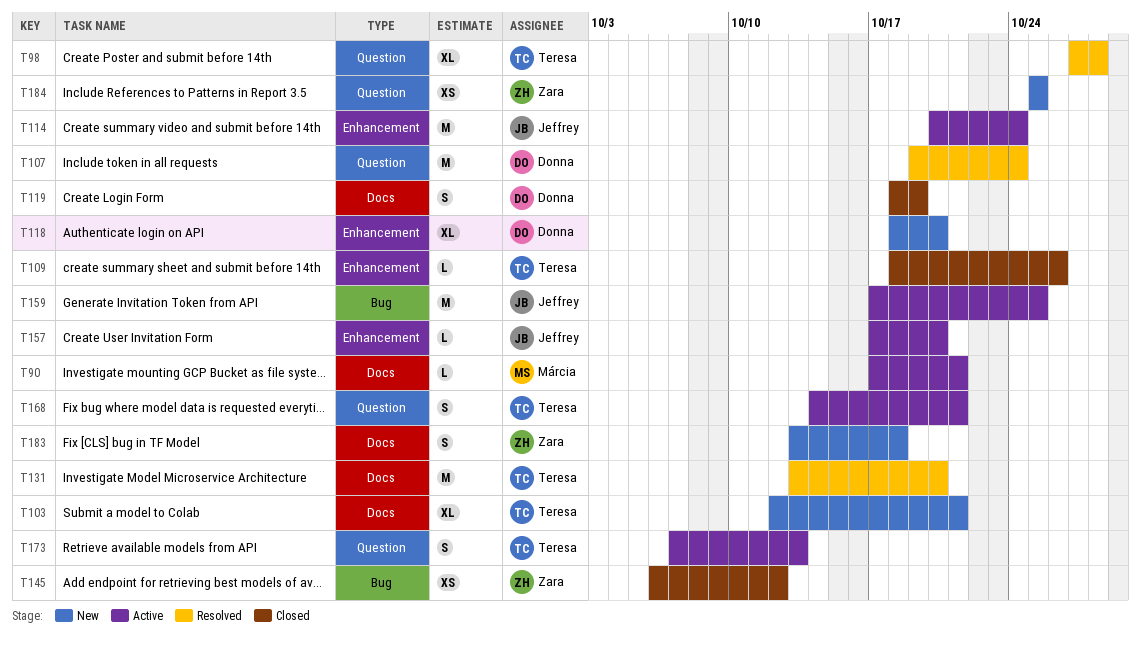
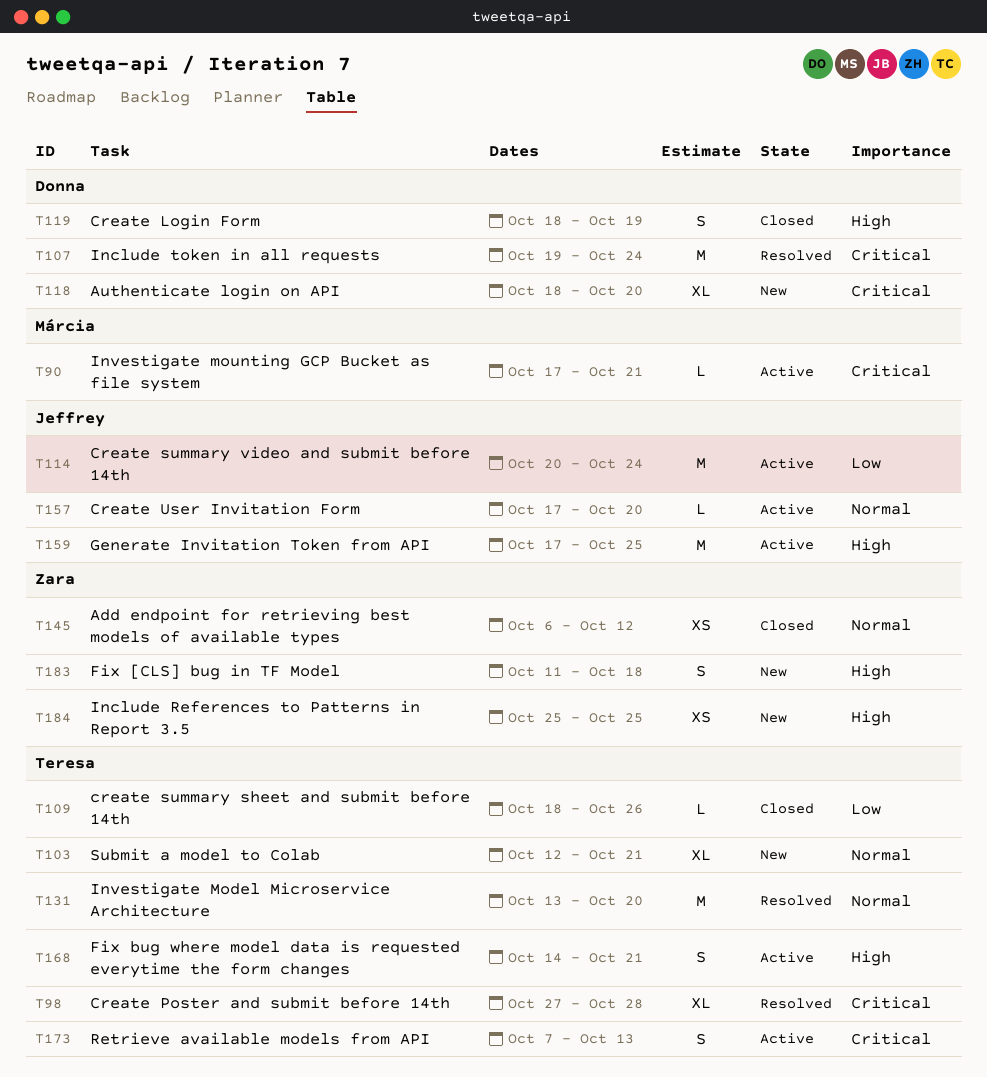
T183, start: Oct 13 -> Oct 11

